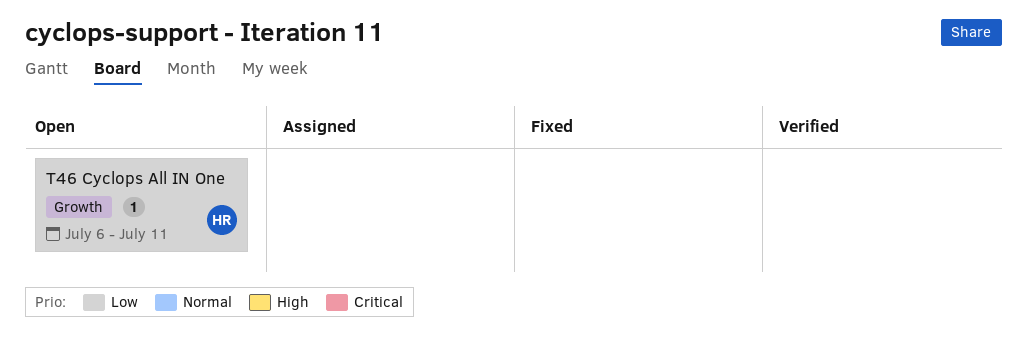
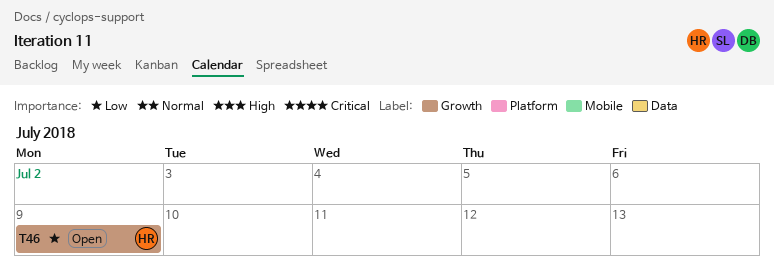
T46, due: Jul 11 -> Jul 9

